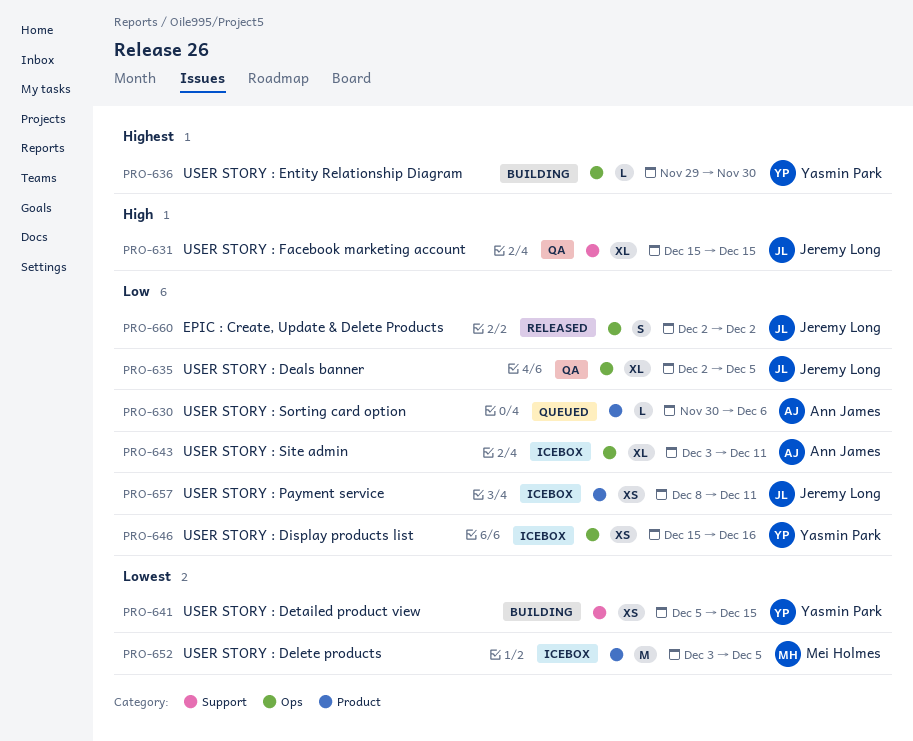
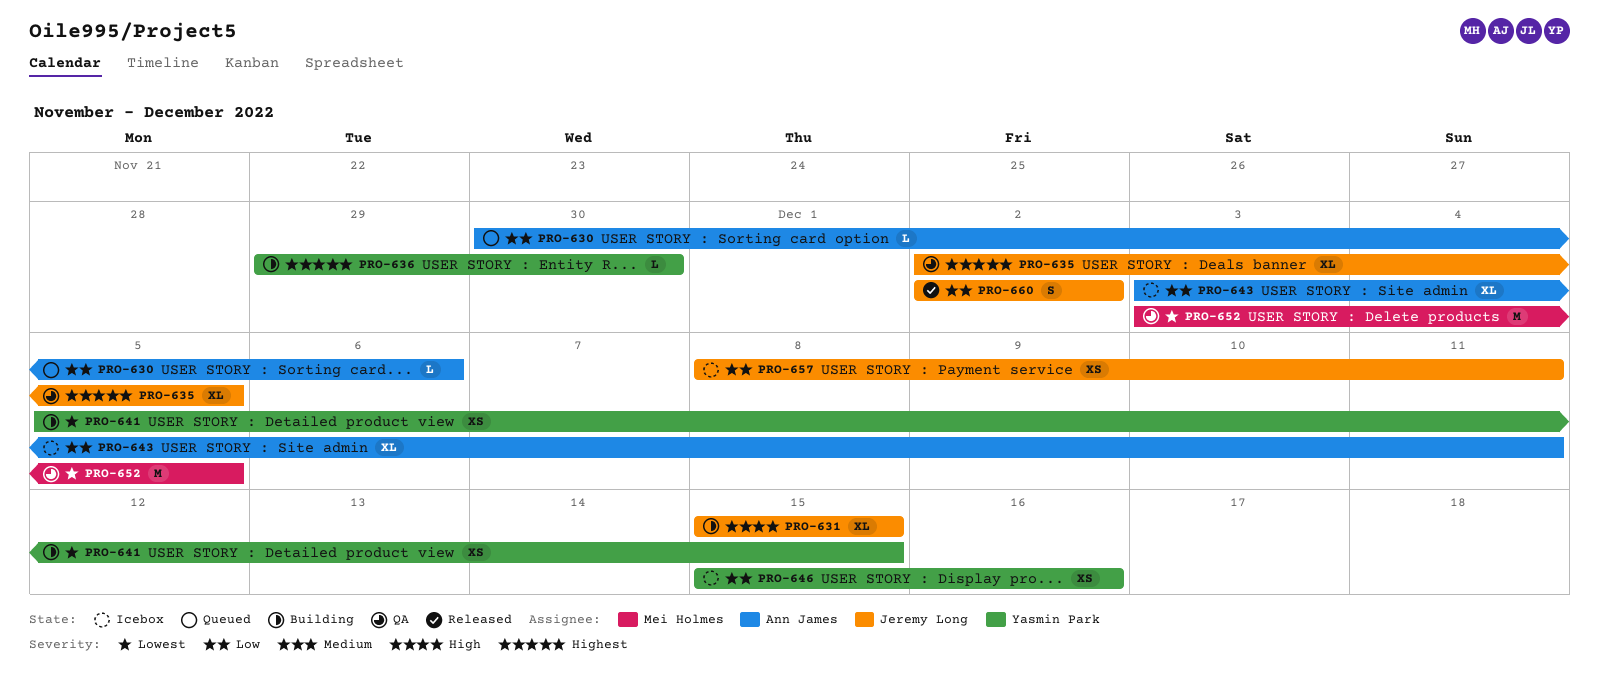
PRO-631, status: QA -> Building
PRO-635, priority: Low -> Highest
PRO-652, status: Icebox -> QA

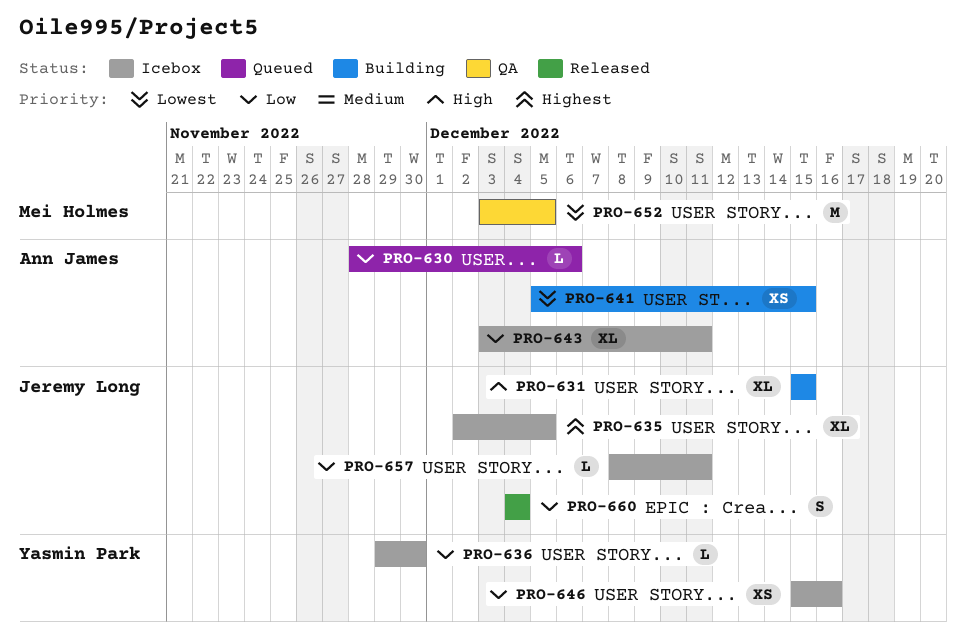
PRO-630, start: Nov 30 -> Nov 28
PRO-635, status: QA -> Icebox
PRO-636, status: Building -> Icebox
PRO-636, priority: Highest -> Low
PRO-641, owner: Yasmin Park -> Ann James
PRO-657, estimate: XS -> L
PRO-660, start: Dec 2 -> Dec 4
PRO-660, due: Dec 2 -> Dec 4

